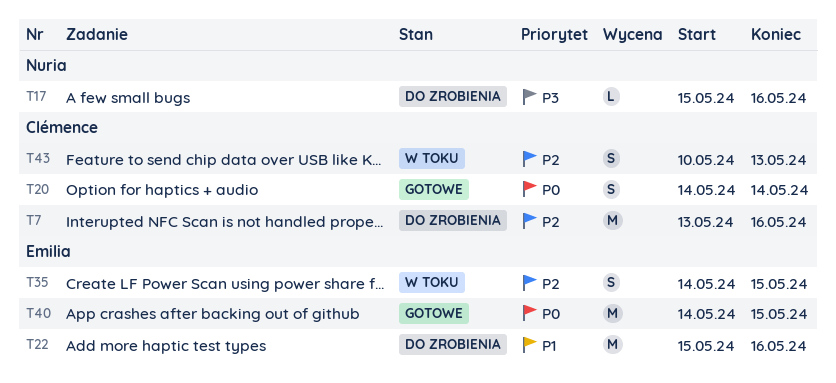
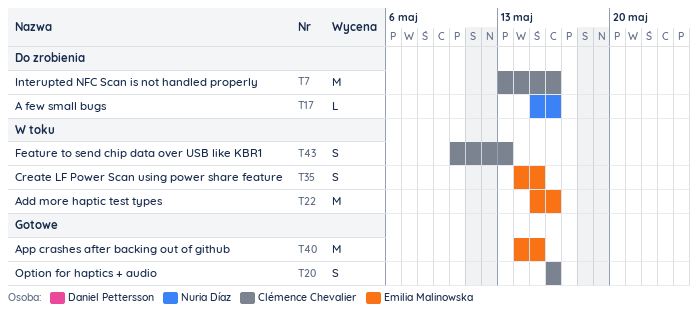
T20, start: May 14 -> May 16
T20, due: May 14 -> May 16
T22, status: Do zrobienia -> W toku

